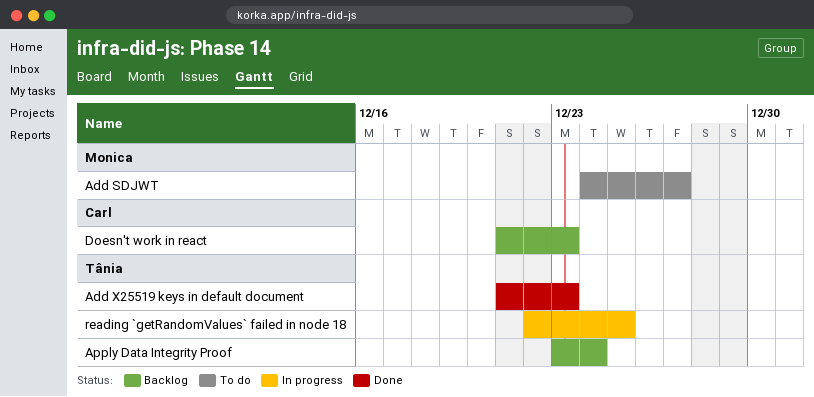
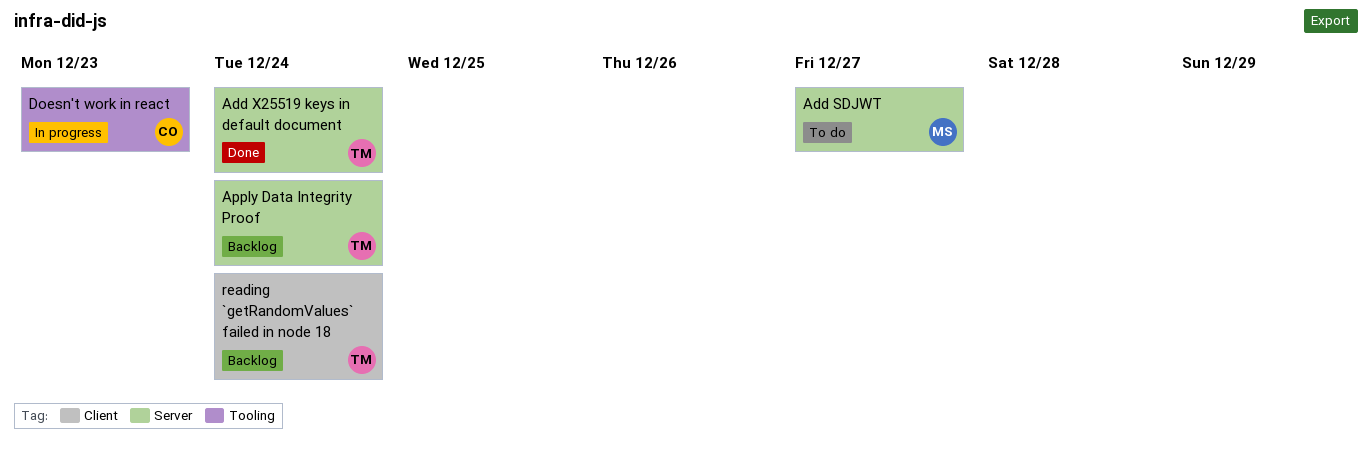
Add X25519 keys in default document, due: Dec 23 -> Dec 24
Doesn't work in react, status: Backlog -> In progress
reading `getRandomValues` failed in node 18, status: In progress -> Backlog
reading `getRandomValues` failed in node 18, due: Dec 25 -> Dec 24

